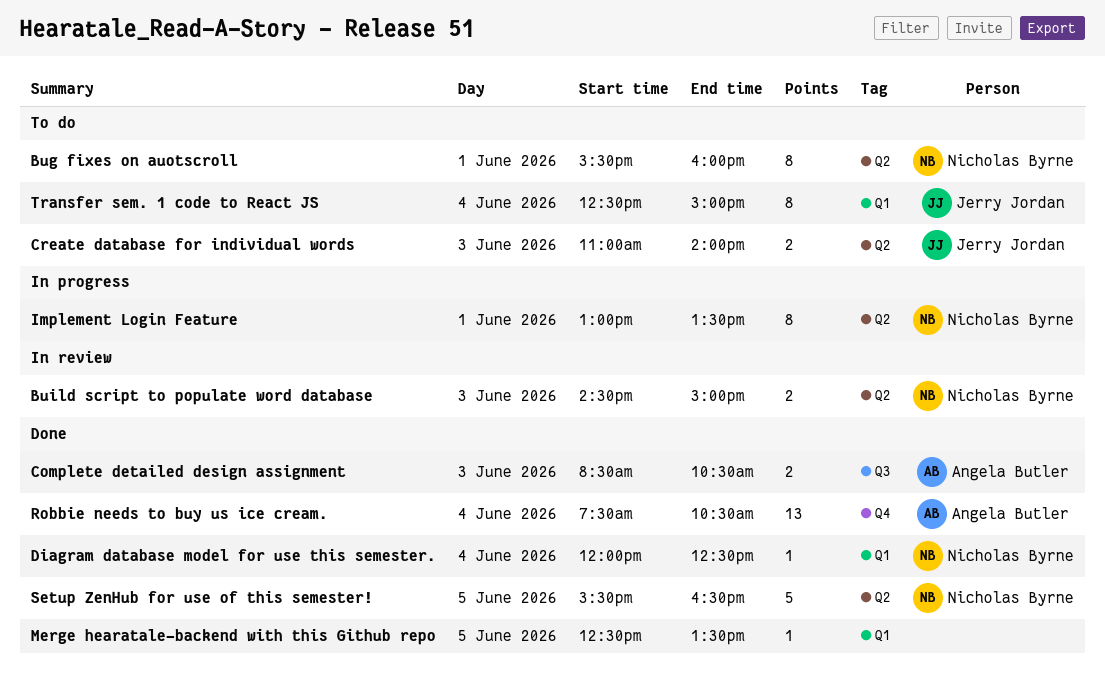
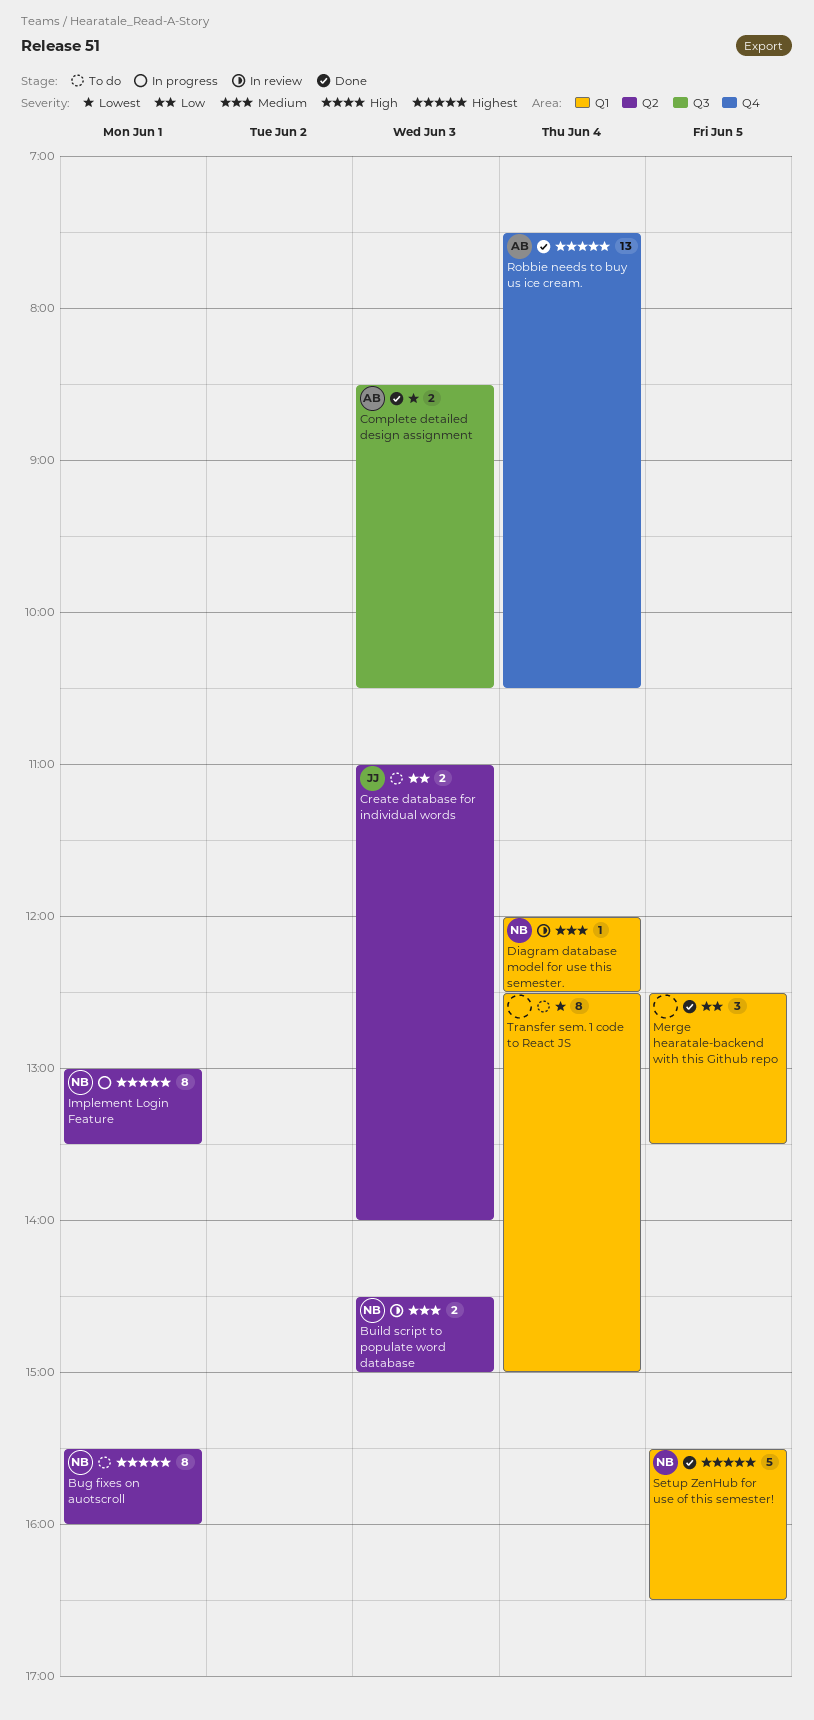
Diagram database model for use this semester., status: Done -> In review
Merge hearatale-backend with this Github repo, estimate: 1 -> 3
Setup ZenHub for use of this semester!, label: Q2 -> Q1
Transfer sem. 1 code to React JS, owner: Jerry Jordan -> none

